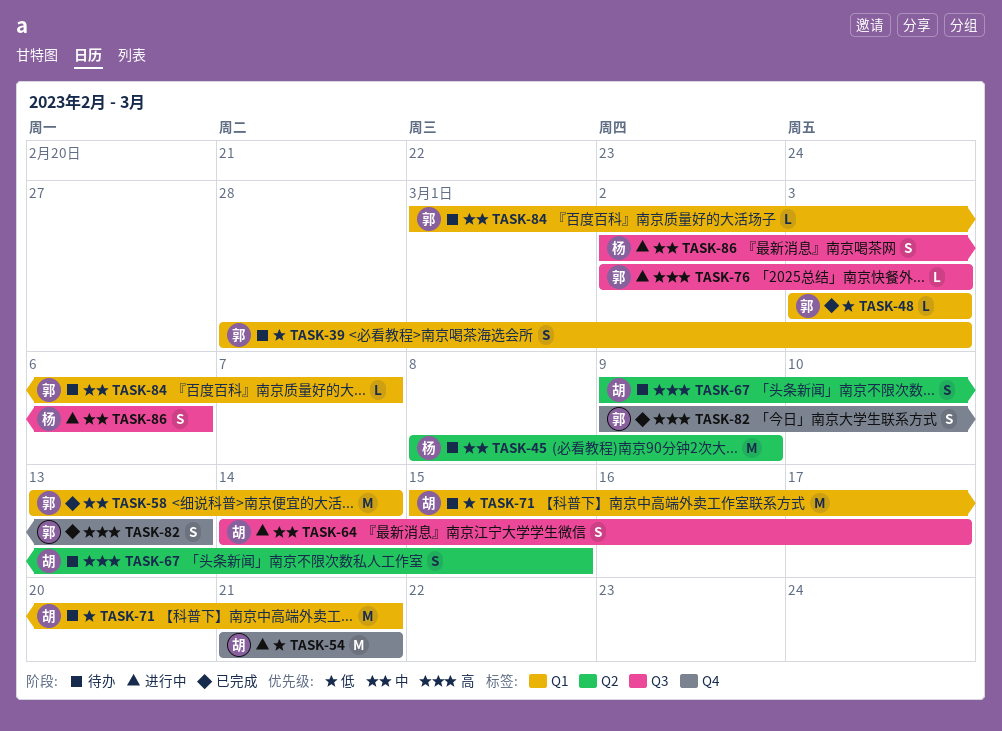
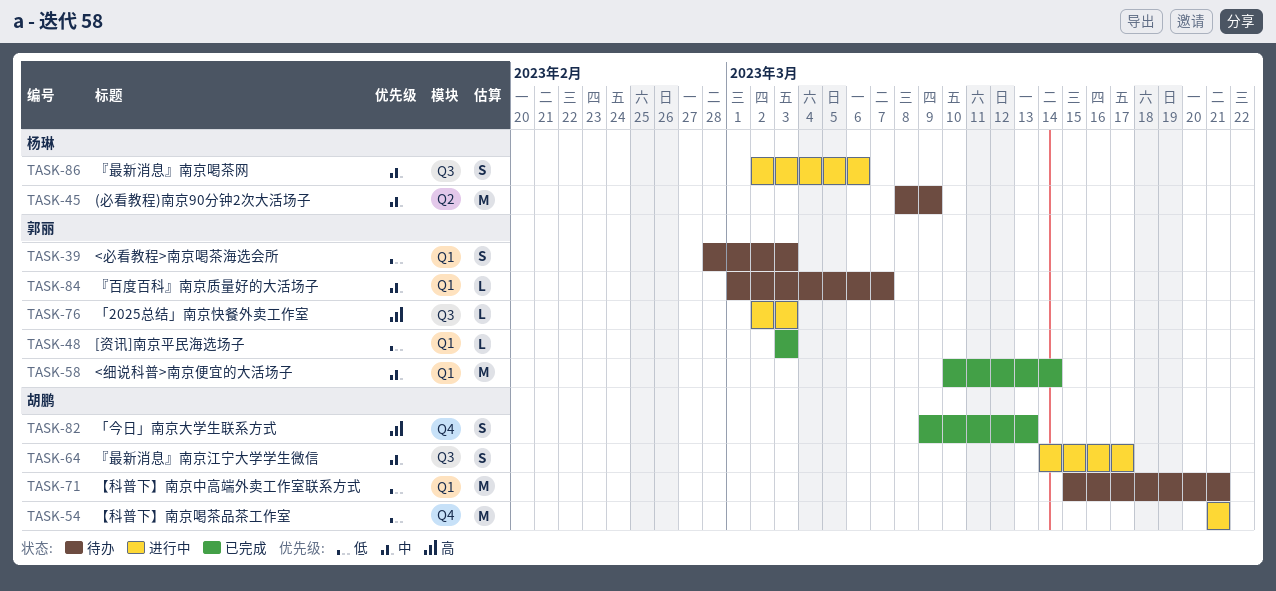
TASK-58, start: Mar 13 -> Mar 10
TASK-67: present -> none
TASK-82, owner: 郭丽 -> 胡鹏

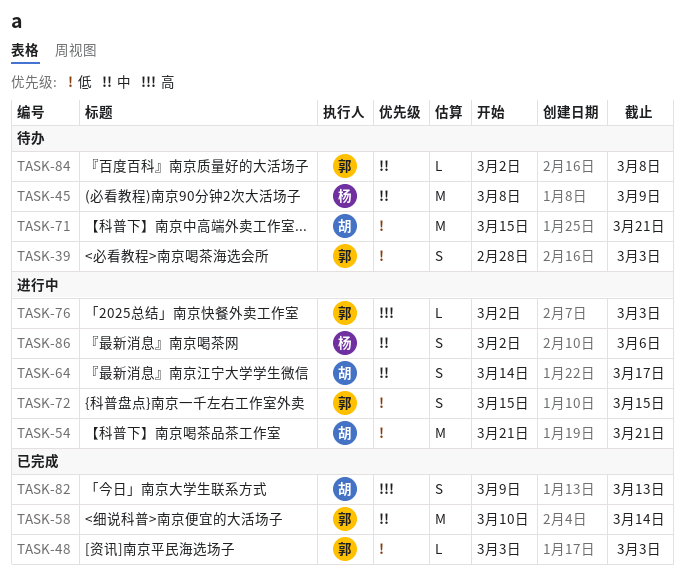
TASK-72: none -> present
TASK-84, start: Mar 1 -> Mar 2
TASK-84, due: Mar 7 -> Mar 8

